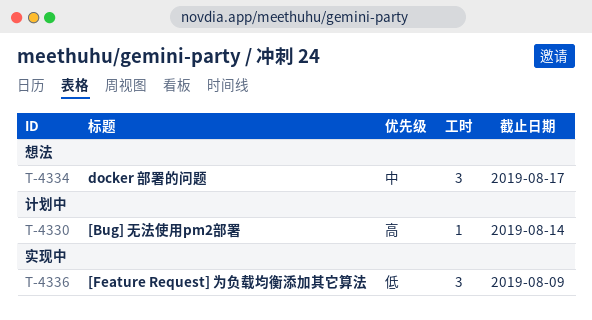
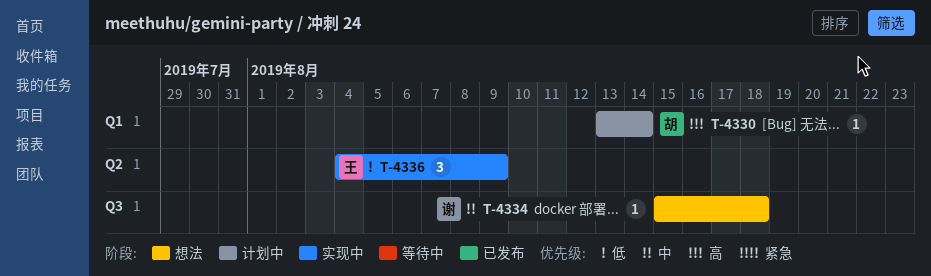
T-4334, estimate: 3 -> 1
T-4334, due: Aug 17 -> Aug 18

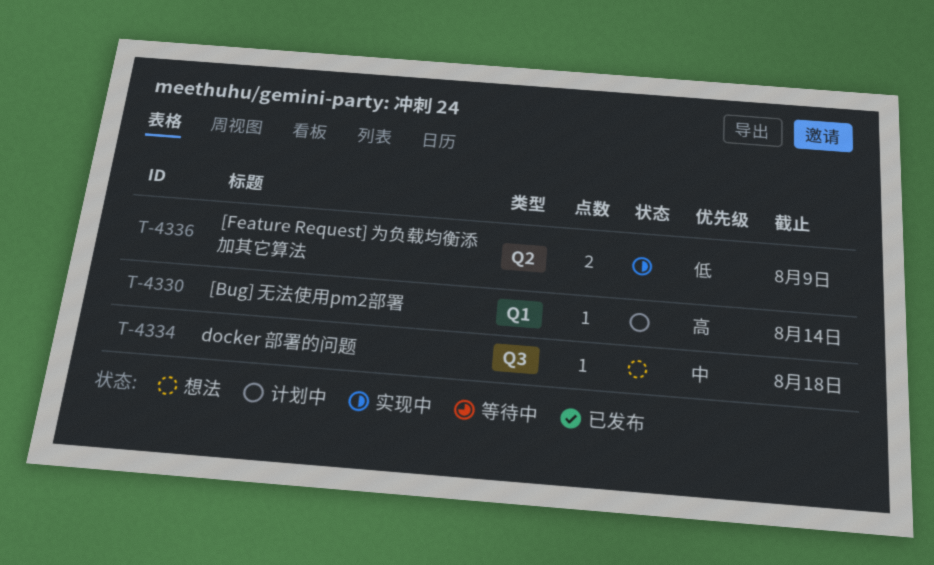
T-4336, estimate: 3 -> 2

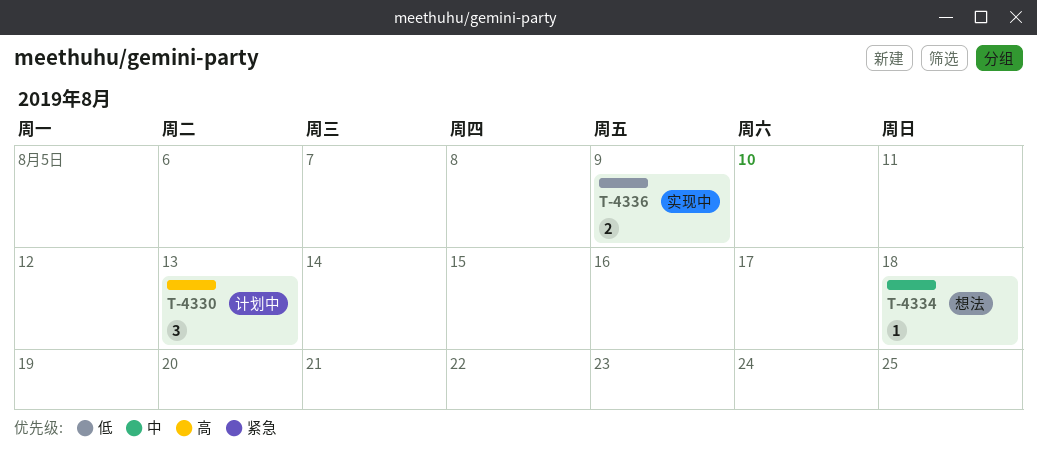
T-4330, estimate: 1 -> 3
T-4330, due: Aug 14 -> Aug 13

